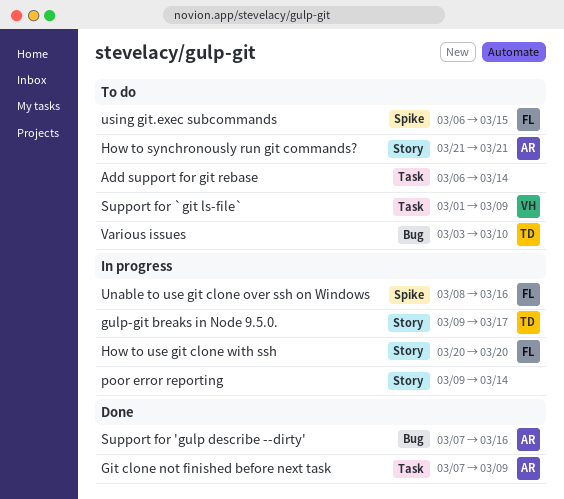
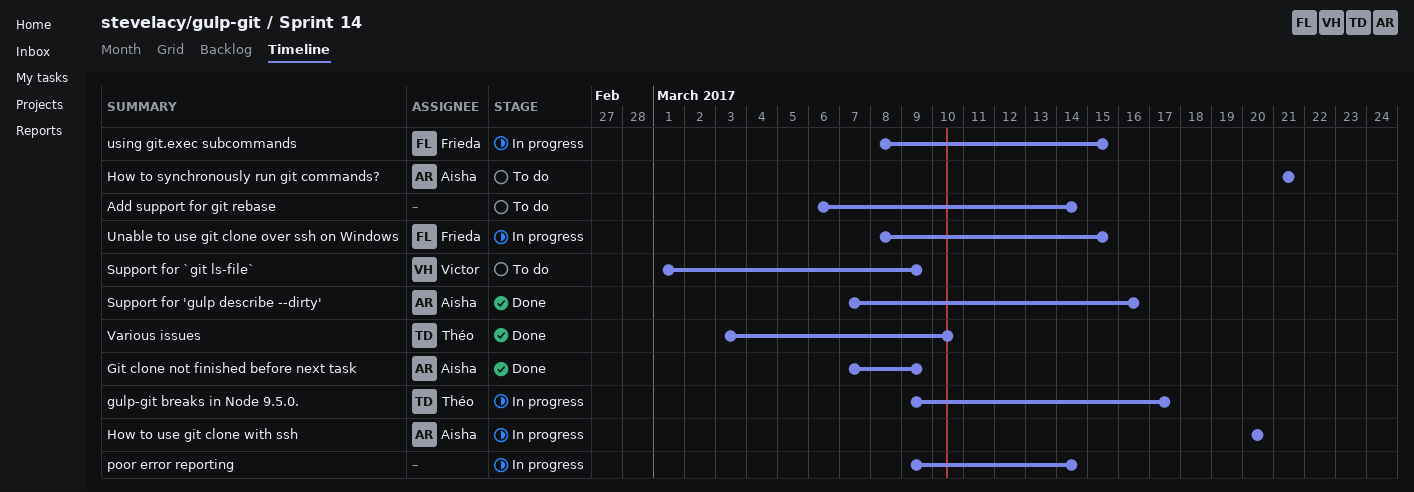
How to use git clone with ssh, owner: Frieda -> Aisha
Unable to use git clone over ssh on Windows, due: Mar 16 -> Mar 15
using git.exec subcommands, status: To do -> In progress
using git.exec subcommands, start: Mar 6 -> Mar 8
Various issues, status: To do -> Done

